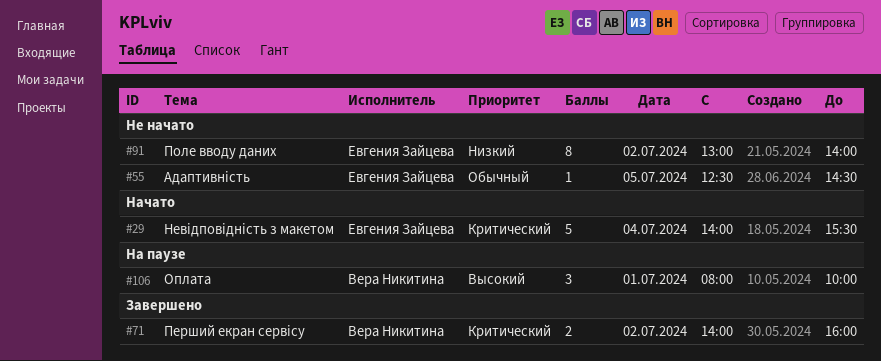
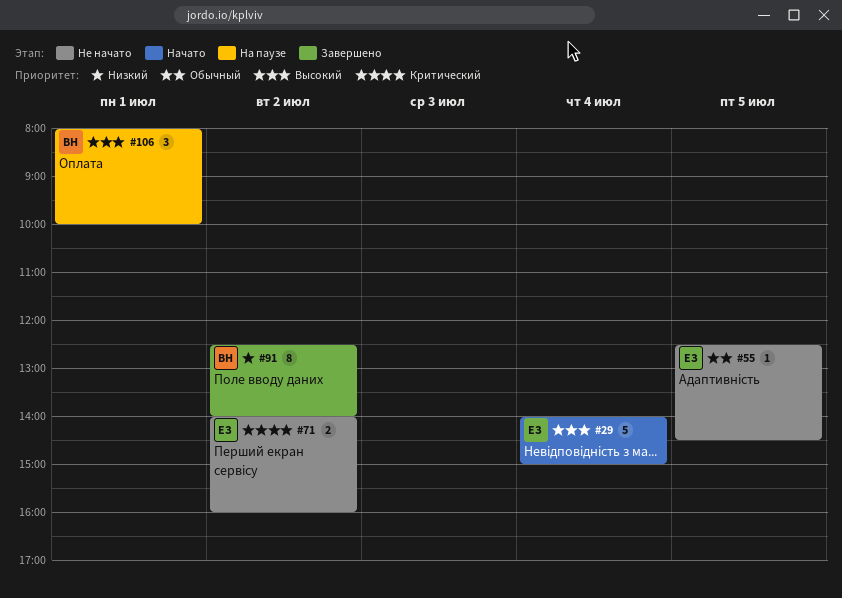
#29, priority: Критический -> Высокий
#29, ends: 15:30 -> 15:00
#71, status: Завершено -> Не начато
#71, owner: Вера Никитина -> Евгения Зайцева
#91, status: Не начато -> Завершено
#91, owner: Евгения Зайцева -> Вера Никитина
#91, begins: 13:00 -> 12:30

